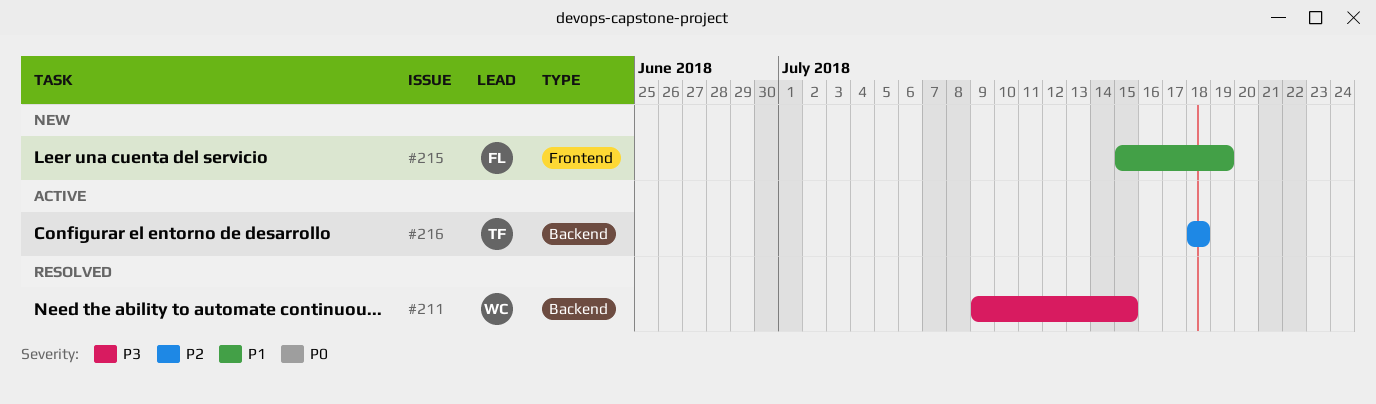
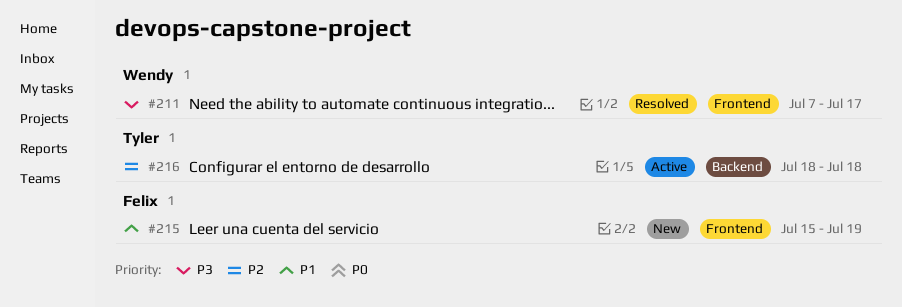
#211, label: Backend -> Frontend
#211, start: Jul 9 -> Jul 7
#211, due: Jul 15 -> Jul 17

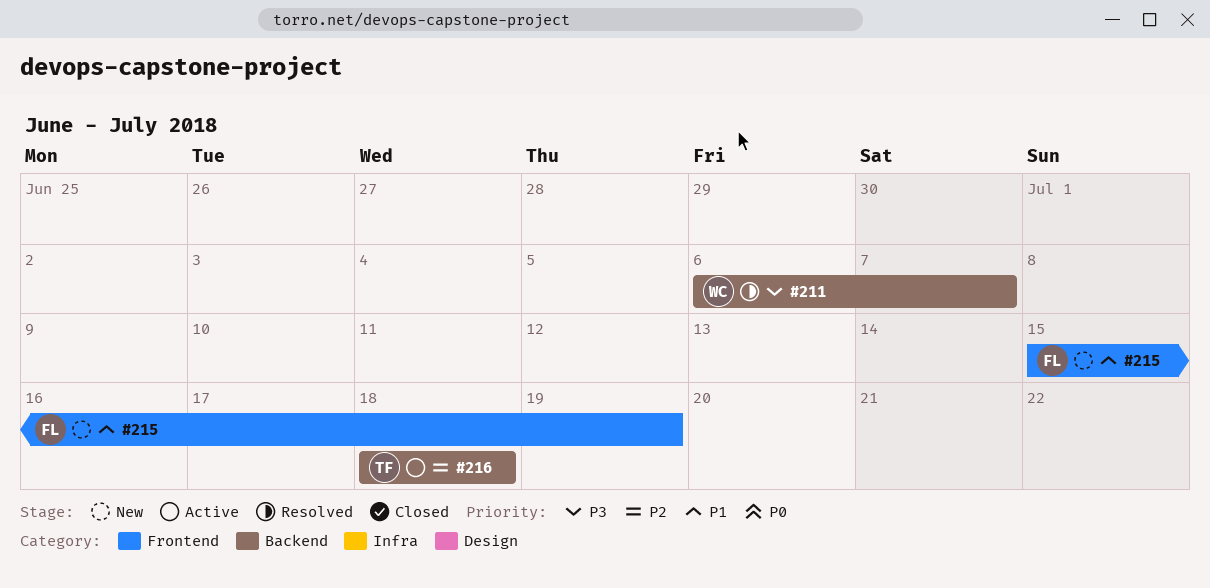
#211, label: Frontend -> Backend
#211, start: Jul 7 -> Jul 6
#211, due: Jul 17 -> Jul 7

